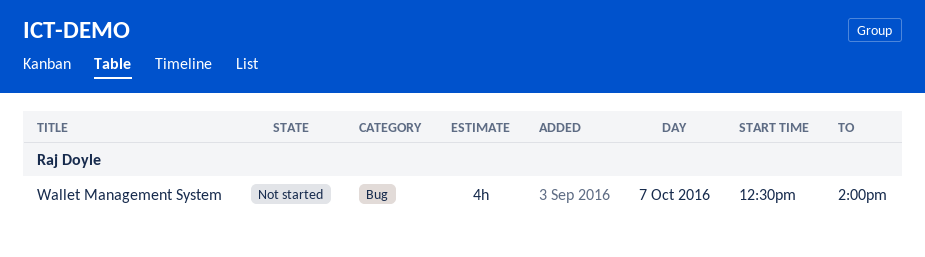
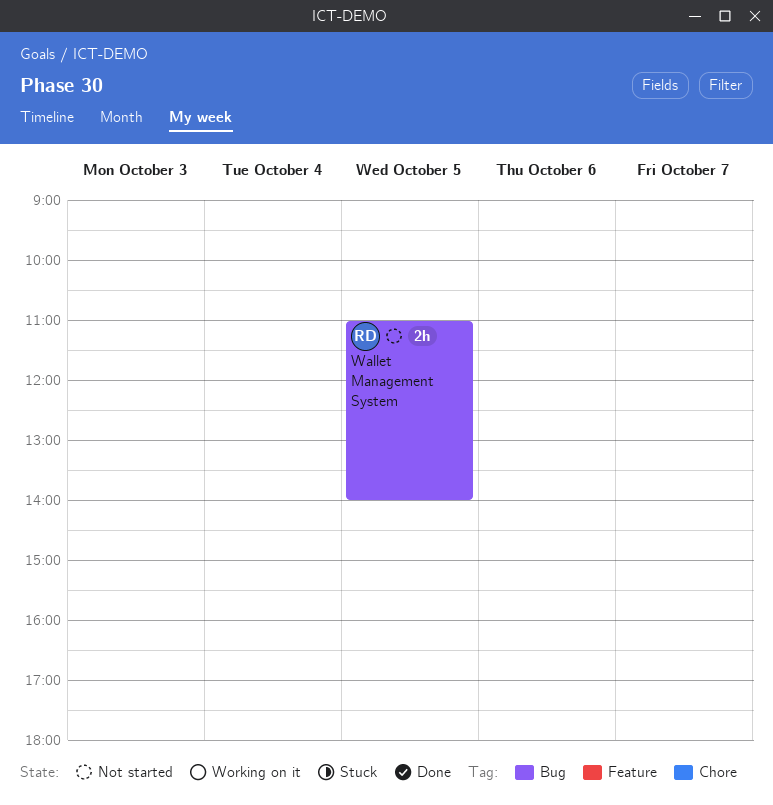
Wallet Management System, estimate: 4h -> 2h
Wallet Management System, day: Oct 7 -> Oct 5
Wallet Management System, begins: 12:30 -> 11:00

